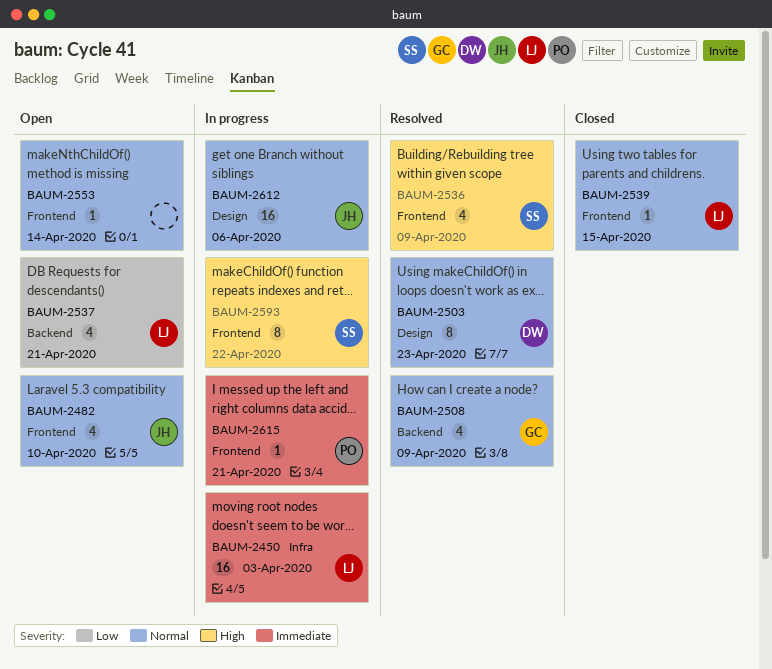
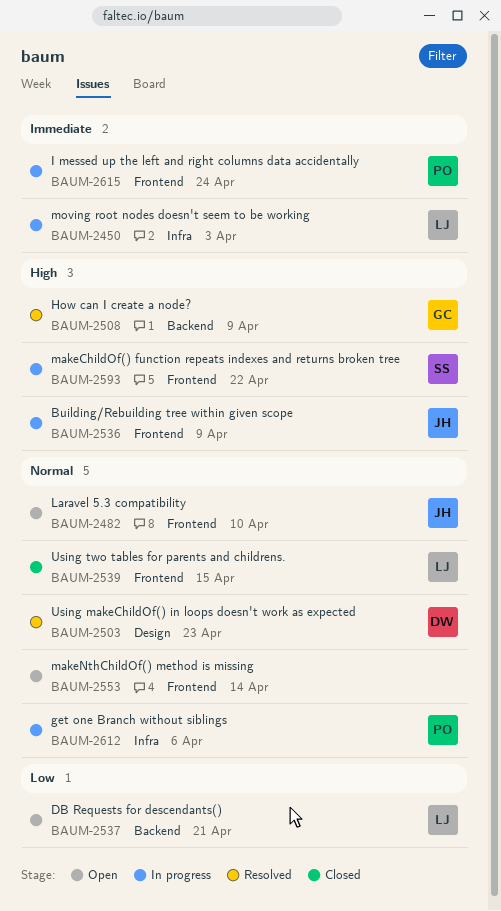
BAUM-2508, priority: Normal -> High
BAUM-2536, status: Resolved -> In progress
BAUM-2536, owner: SS -> JH
BAUM-2612, owner: JH -> PO
BAUM-2612, label: Design -> Infra
BAUM-2615, due: Apr 21 -> Apr 24

